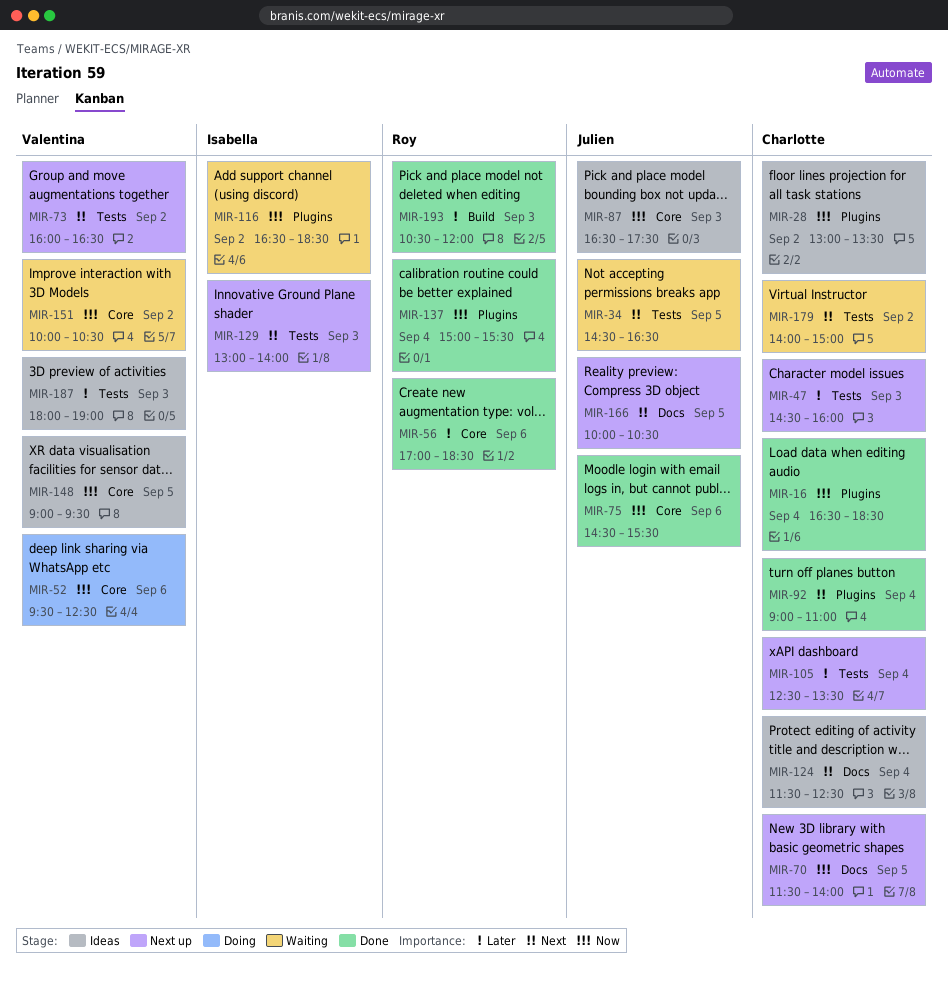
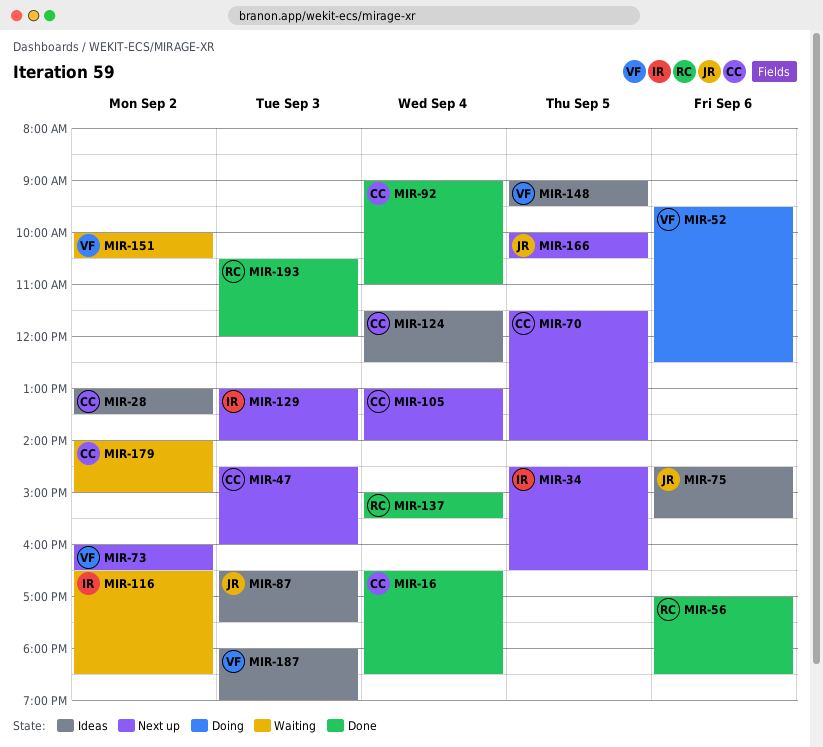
MIR-34, status: Waiting -> Next up
MIR-34, owner: Julien -> Isabella
MIR-75, status: Done -> Ideas
MIR-105, begins: 12:30 -> 13:00
MIR-105, ends: 13:30 -> 14:00

